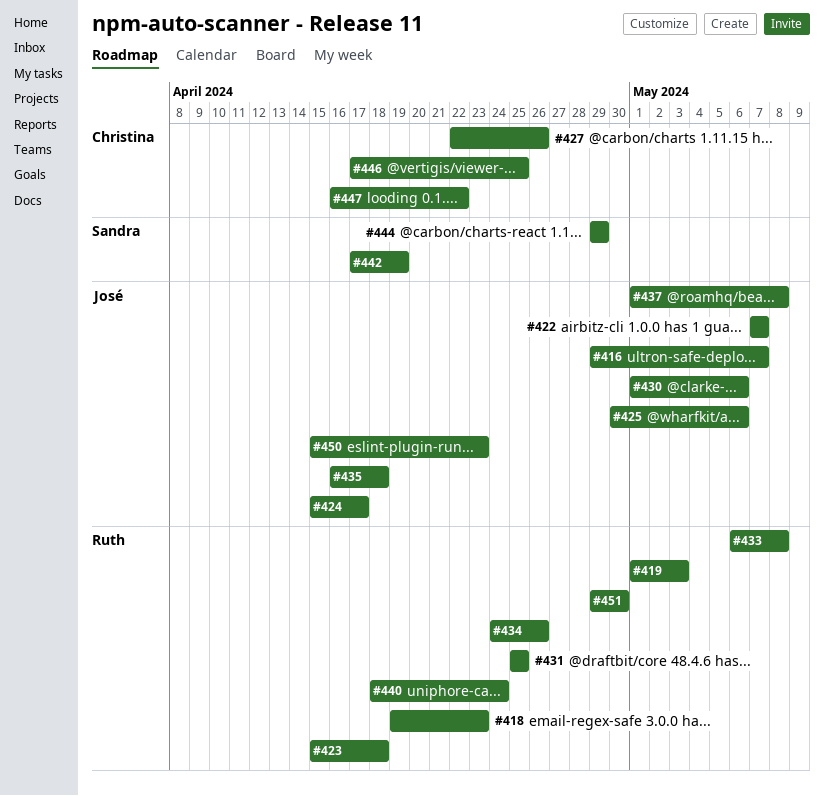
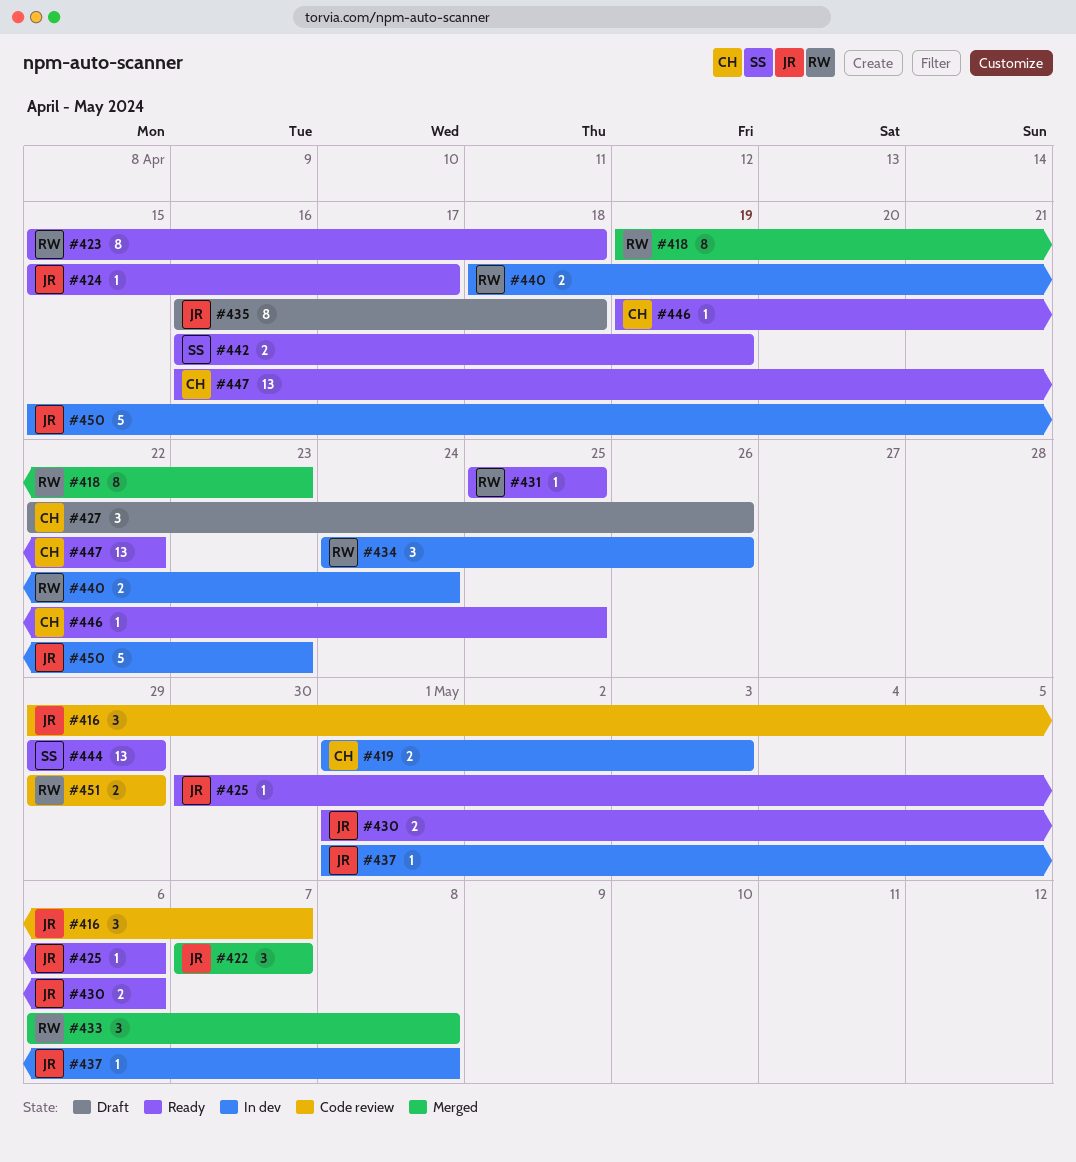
#419, owner: Ruth -> Christina
#442, start: Apr 17 -> Apr 16
#446, start: Apr 17 -> Apr 19
#451, due: Apr 30 -> Apr 29

